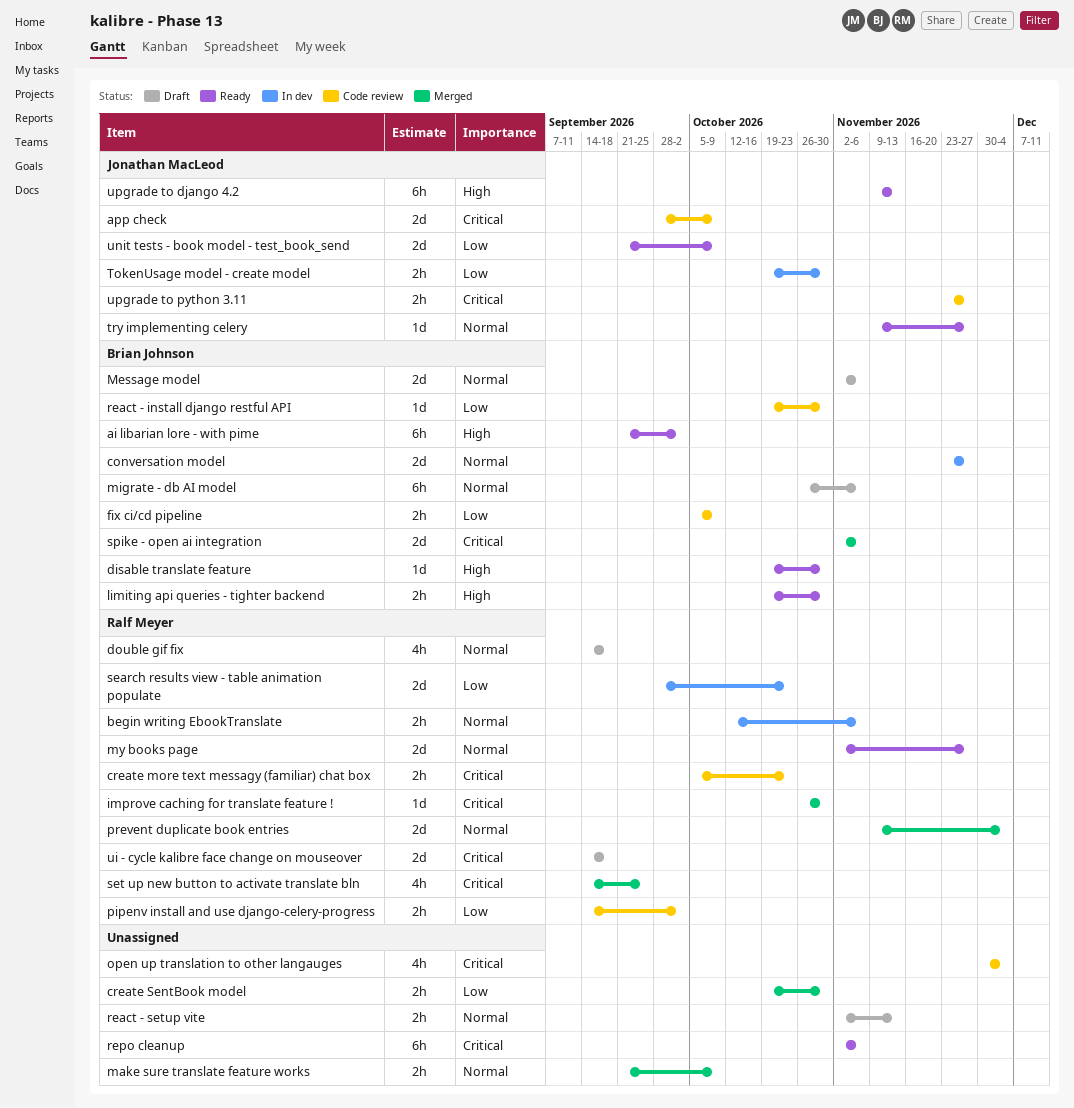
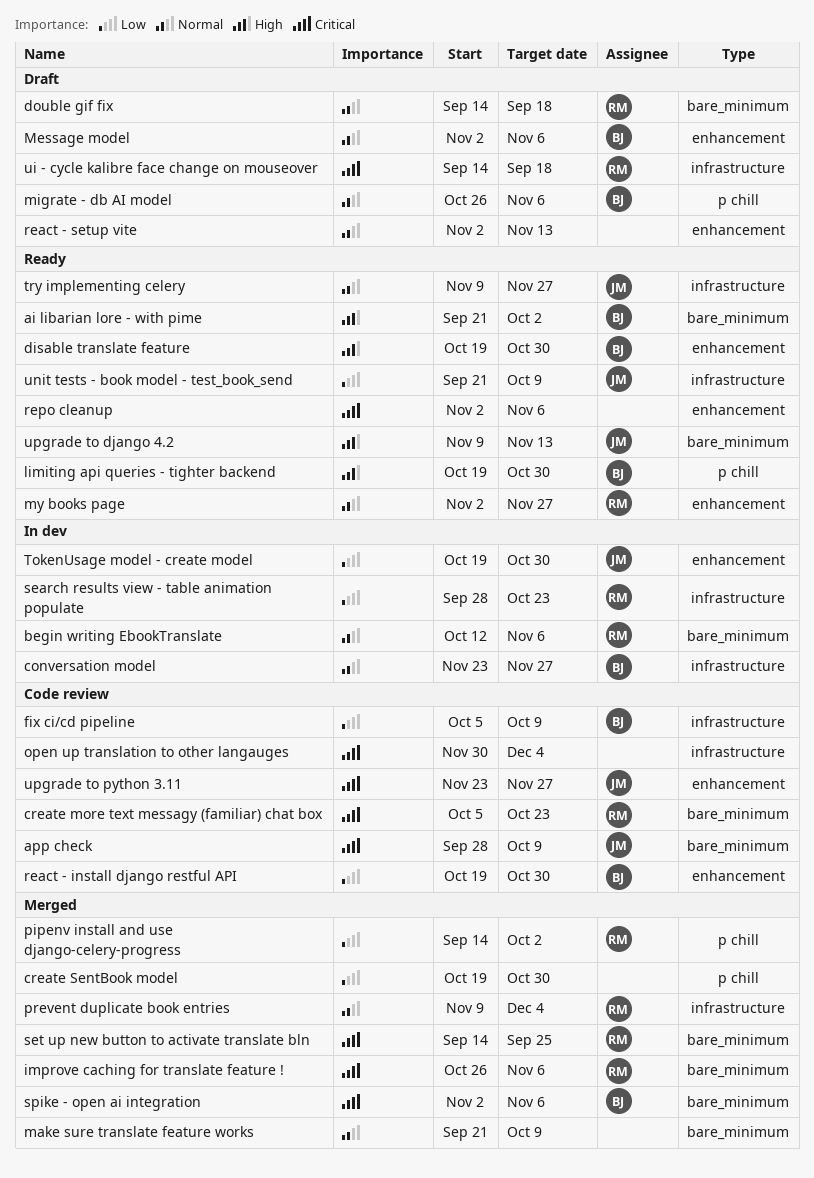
improve caching for translate feature !, due: Oct 30 -> Nov 6
pipenv install and use django-celery-progress, status: Code review -> Merged

